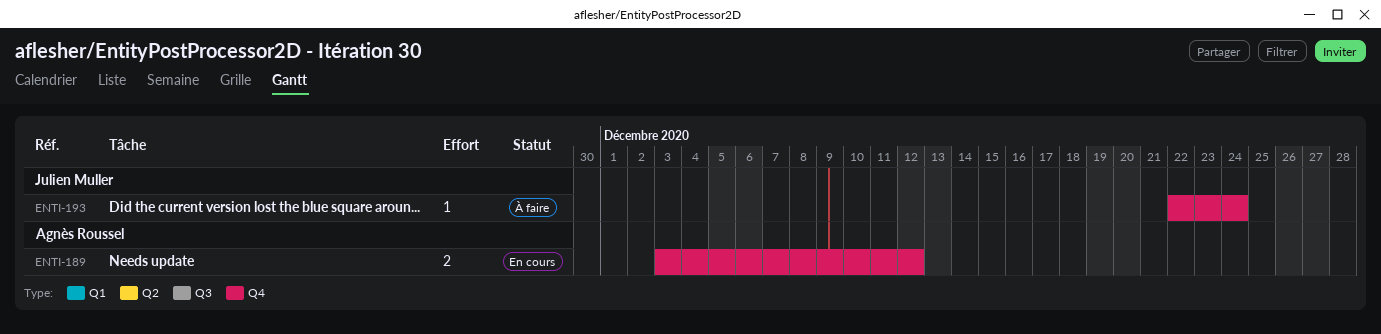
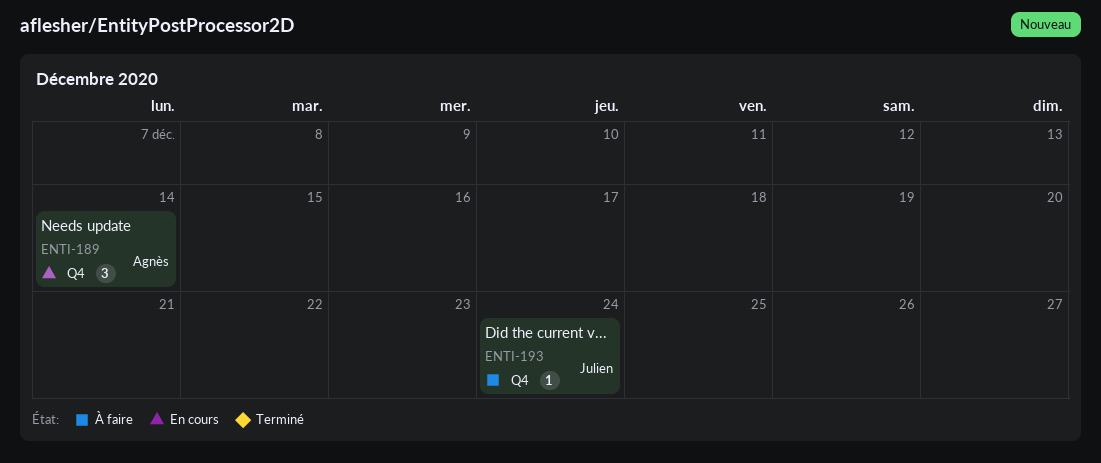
ENTI-189, estimate: 2 -> 3
ENTI-189, due: Dec 12 -> Dec 14

